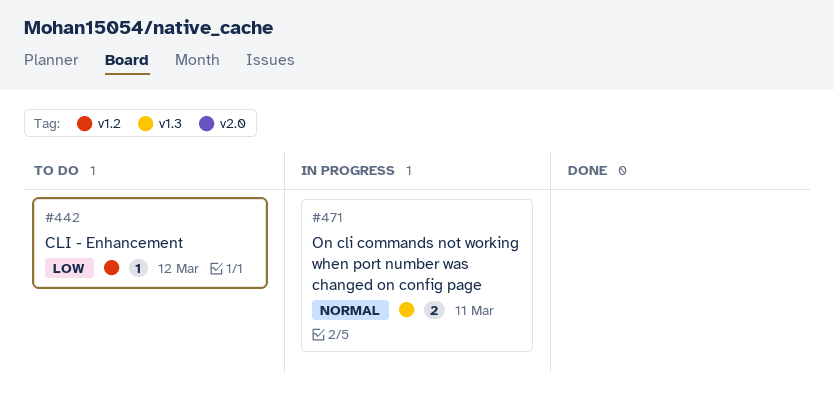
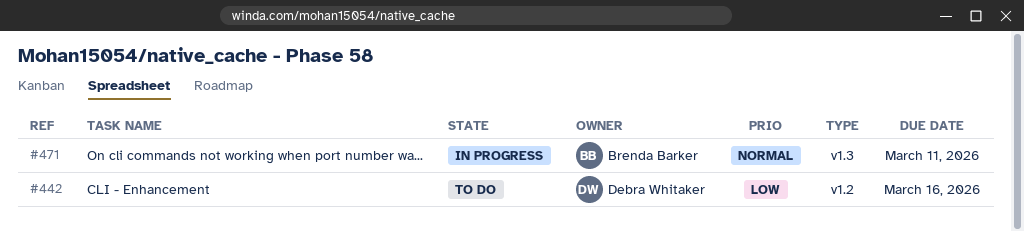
#442, due: Mar 12 -> Mar 16

